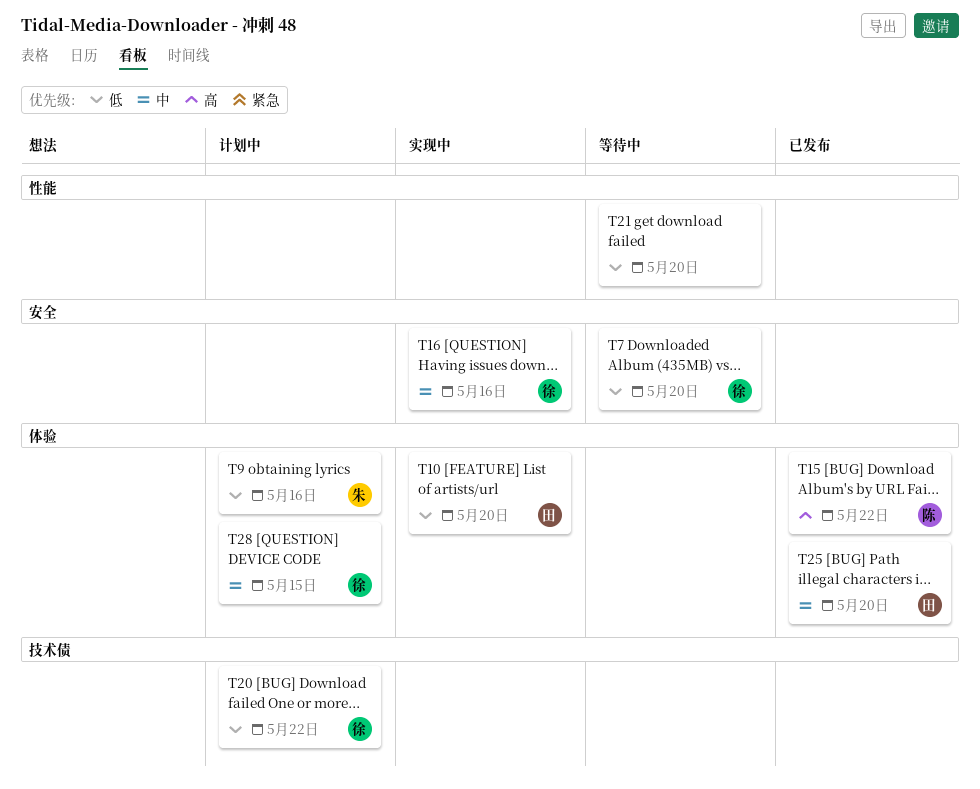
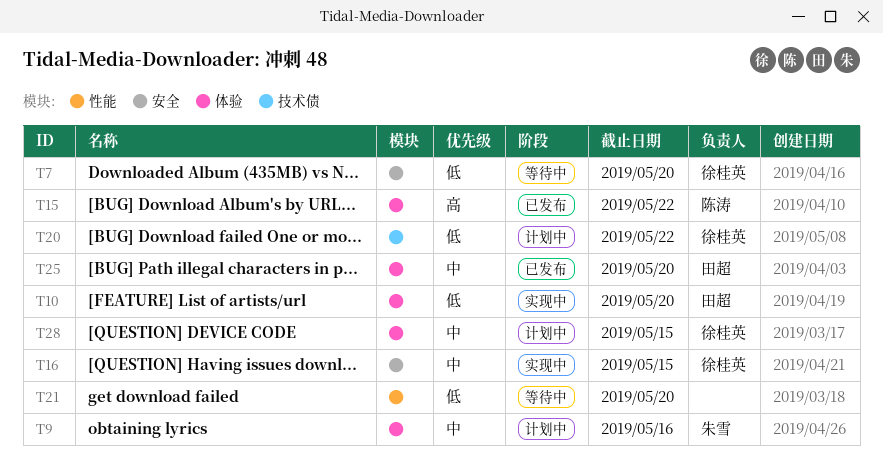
T9, priority: 低 -> 中
T16, due: May 16 -> May 15

